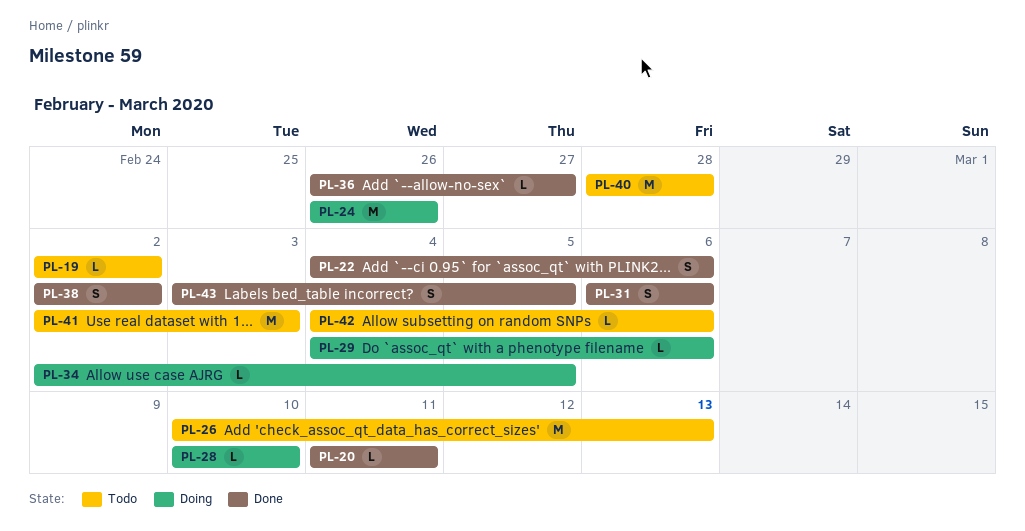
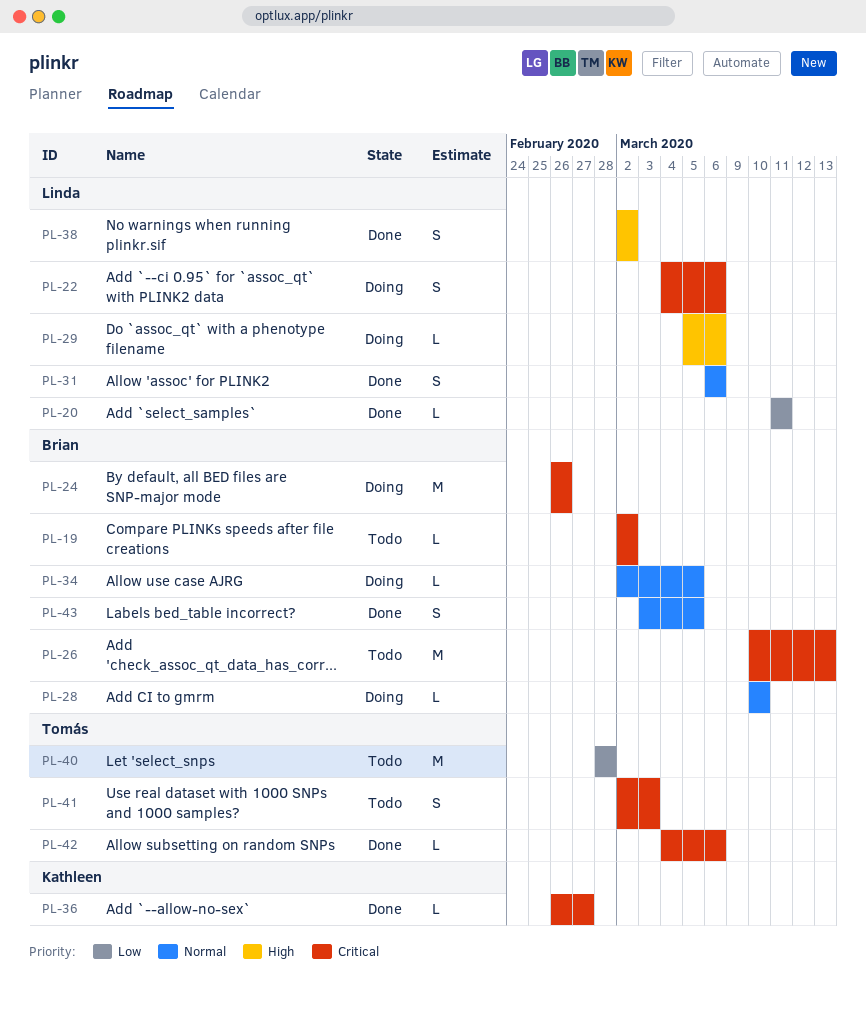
PL-22, status: Done -> Doing
PL-29, start: Mar 4 -> Mar 5
PL-41, estimate: M -> S
PL-42, status: Todo -> Done

